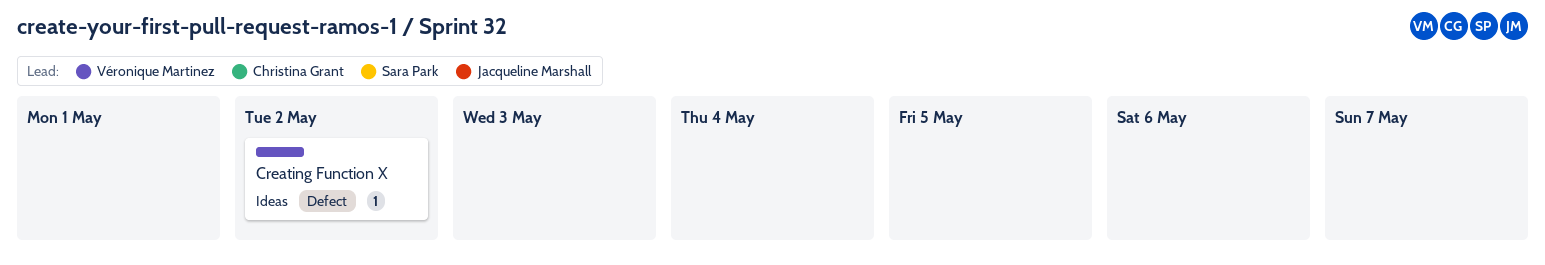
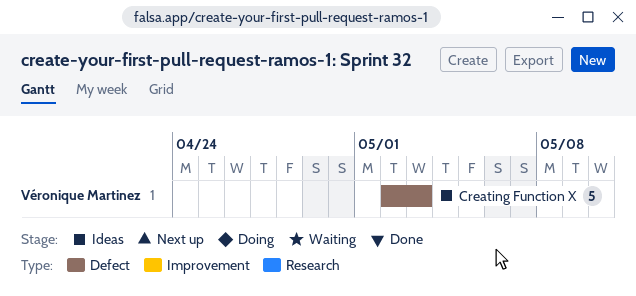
Creating Function X, estimate: 1 -> 5
Creating Function X, due: May 2 -> May 3

